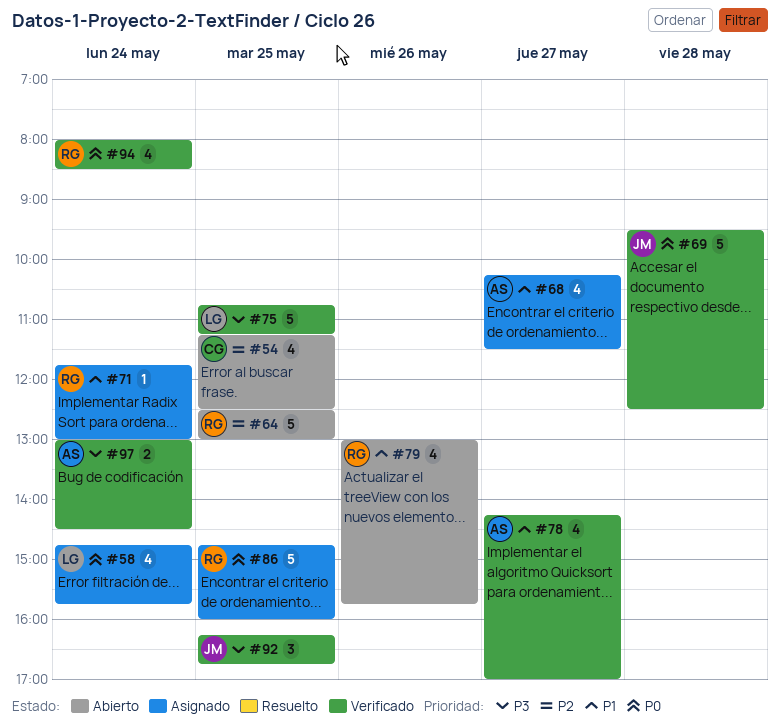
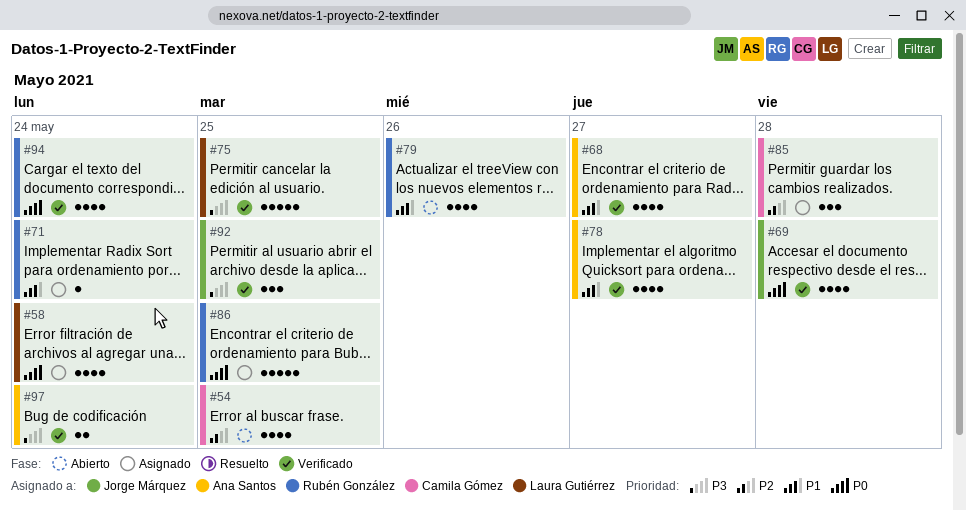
#64: present -> none
#68, status: Asignado -> Verificado
#69, estimate: 5 -> 4
#85: none -> present

